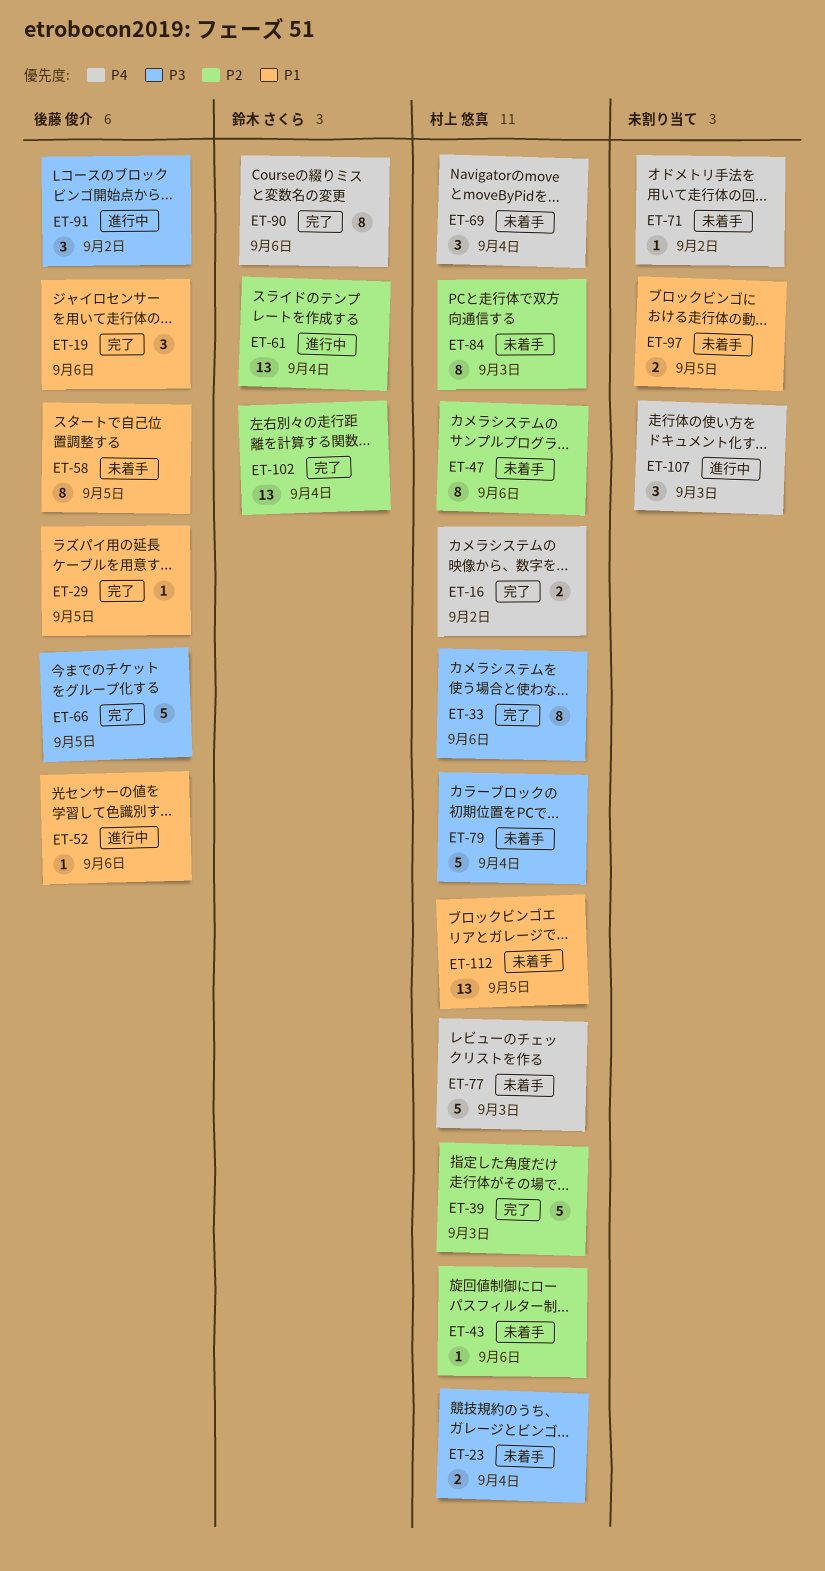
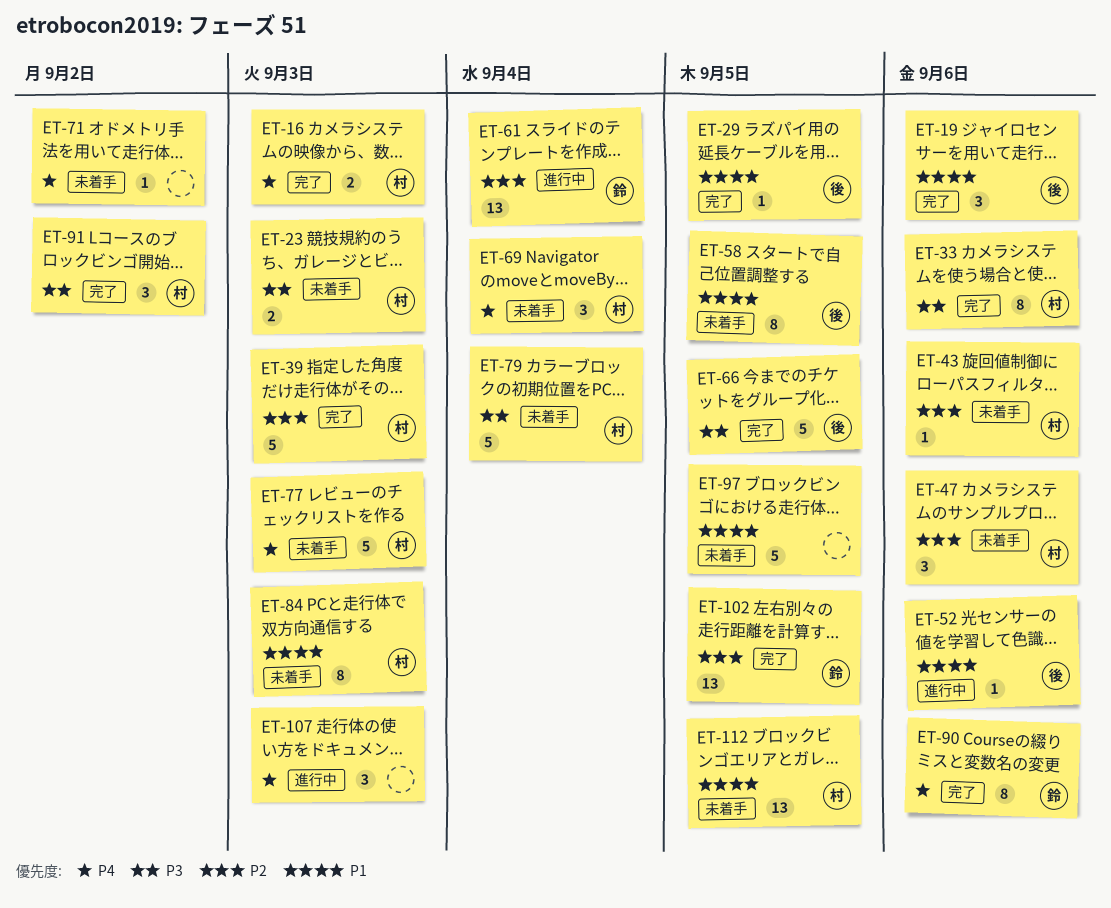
ET-16, due: Sep 2 -> Sep 3
ET-23, due: Sep 4 -> Sep 3
ET-47, estimate: 8 -> 3
ET-84, priority: P2 -> P1
ET-91, status: 進行中 -> 完了
ET-91, owner: 後藤 俊介 -> 村上 悠真
ET-97, estimate: 2 -> 5
ET-102, due: Sep 4 -> Sep 5

